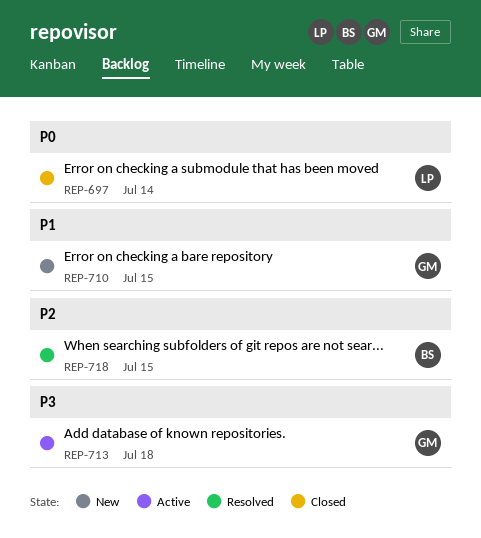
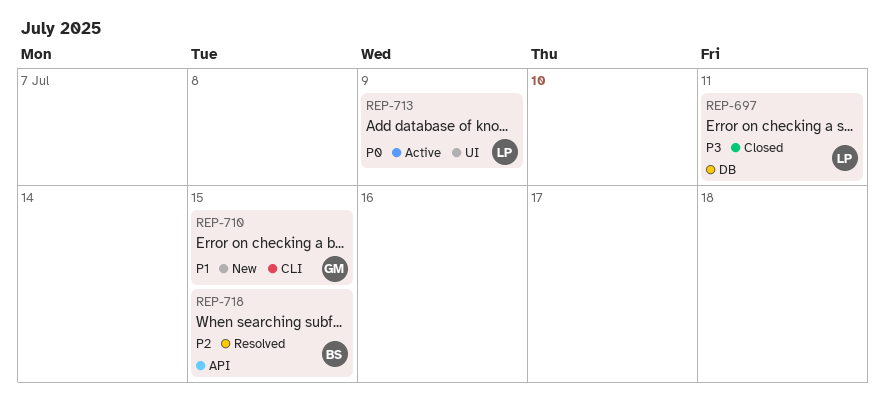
REP-697, priority: P0 -> P3
REP-697, due: Jul 14 -> Jul 11
REP-713, owner: GM -> LP
REP-713, priority: P3 -> P0
REP-713, due: Jul 18 -> Jul 9

